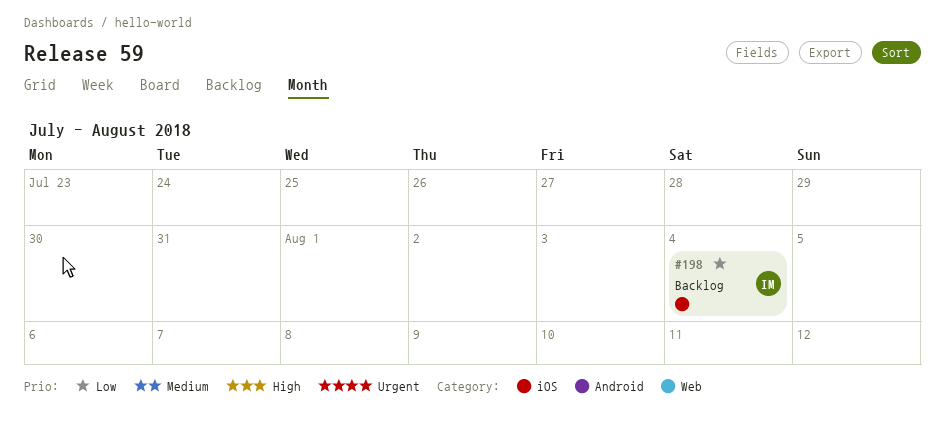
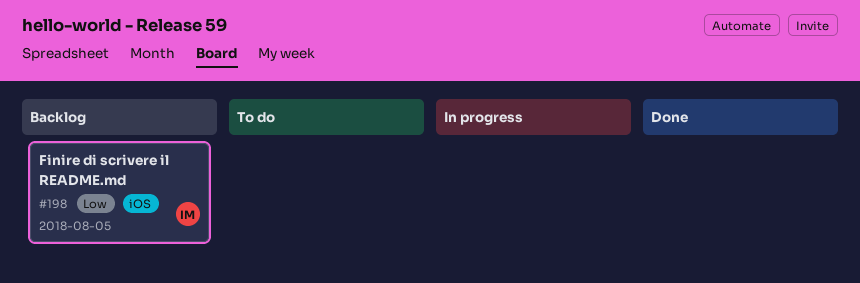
#198, due: Aug 4 -> Aug 5

